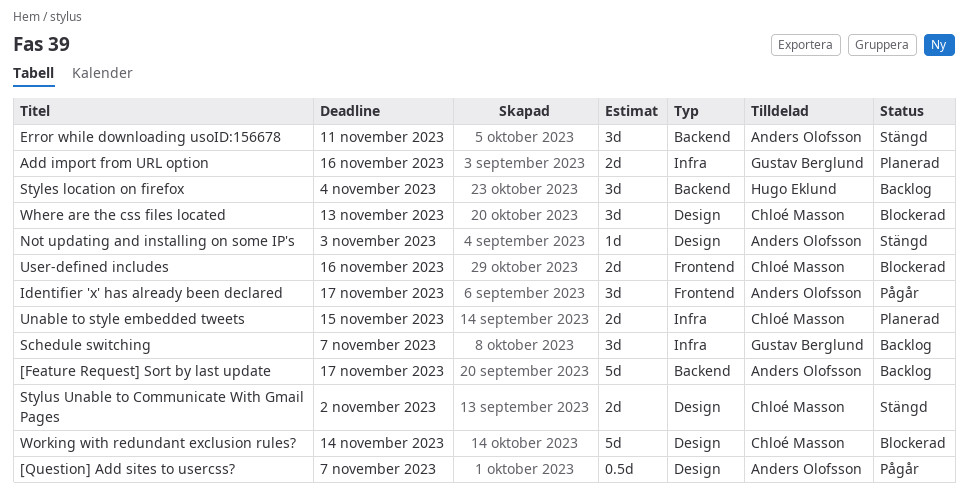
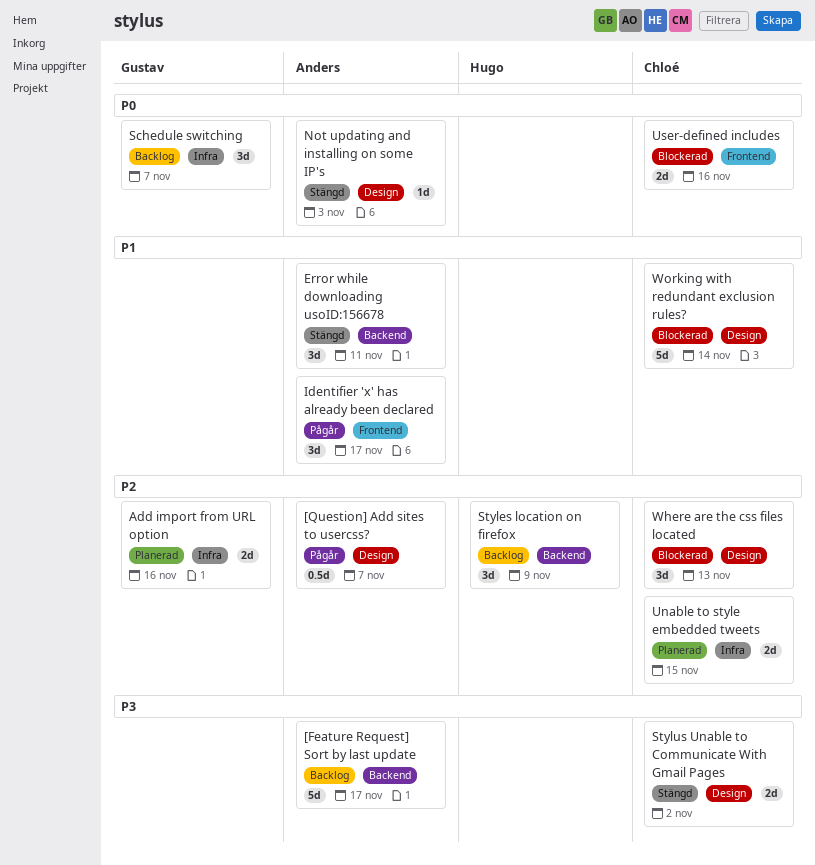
Styles location on firefox, due: Nov 4 -> Nov 9

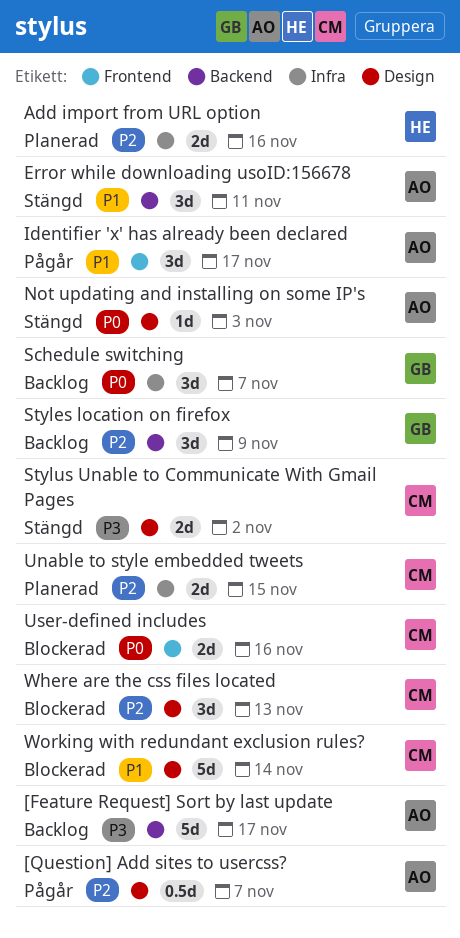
Add import from URL option, owner: Gustav -> Hugo
Styles location on firefox, owner: Hugo -> Gustav

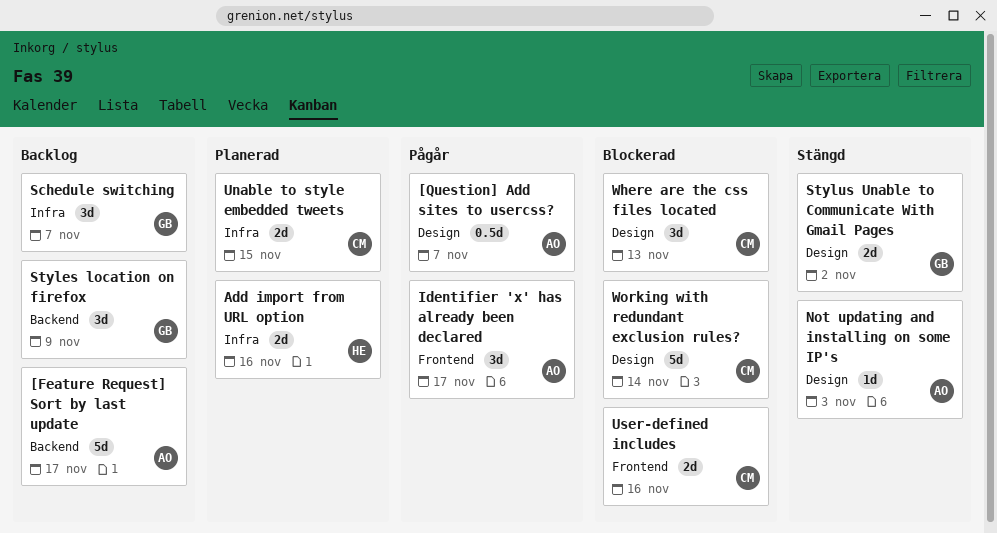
Error while downloading usoID:156678: present -> none
Stylus Unable to Communicate With Gmail Pages, owner: CM -> GB

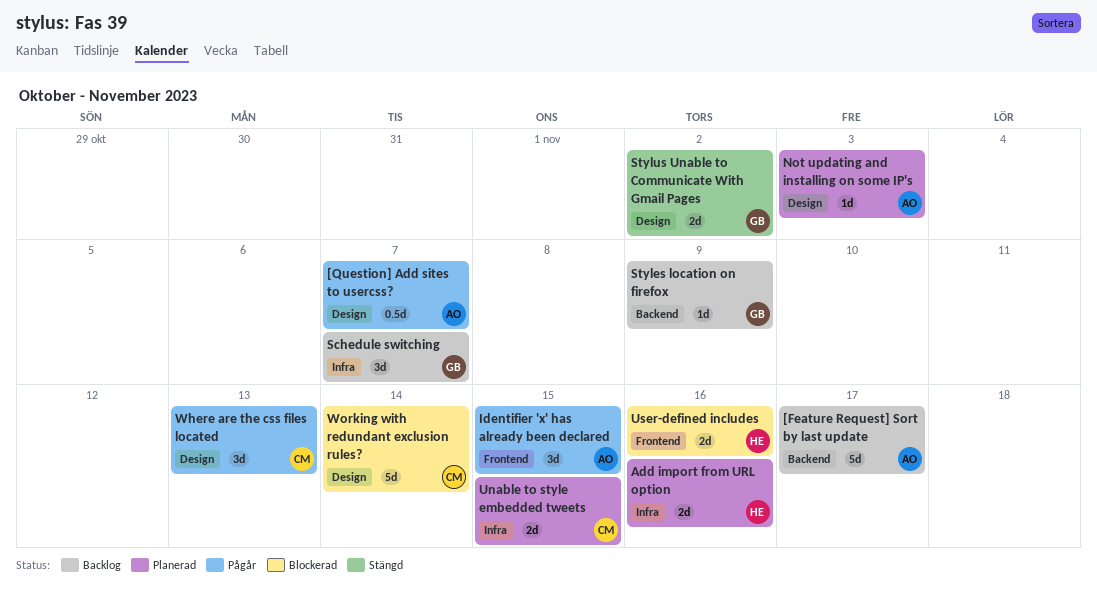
Identifier 'x' has already been declared, due: Nov 17 -> Nov 15
Not updating and installing on some IP's, status: Stängd -> Planerad
Styles location on firefox, estimate: 3d -> 1d
User-defined includes, owner: CM -> HE
Where are the css files located, status: Blockerad -> Pågår

